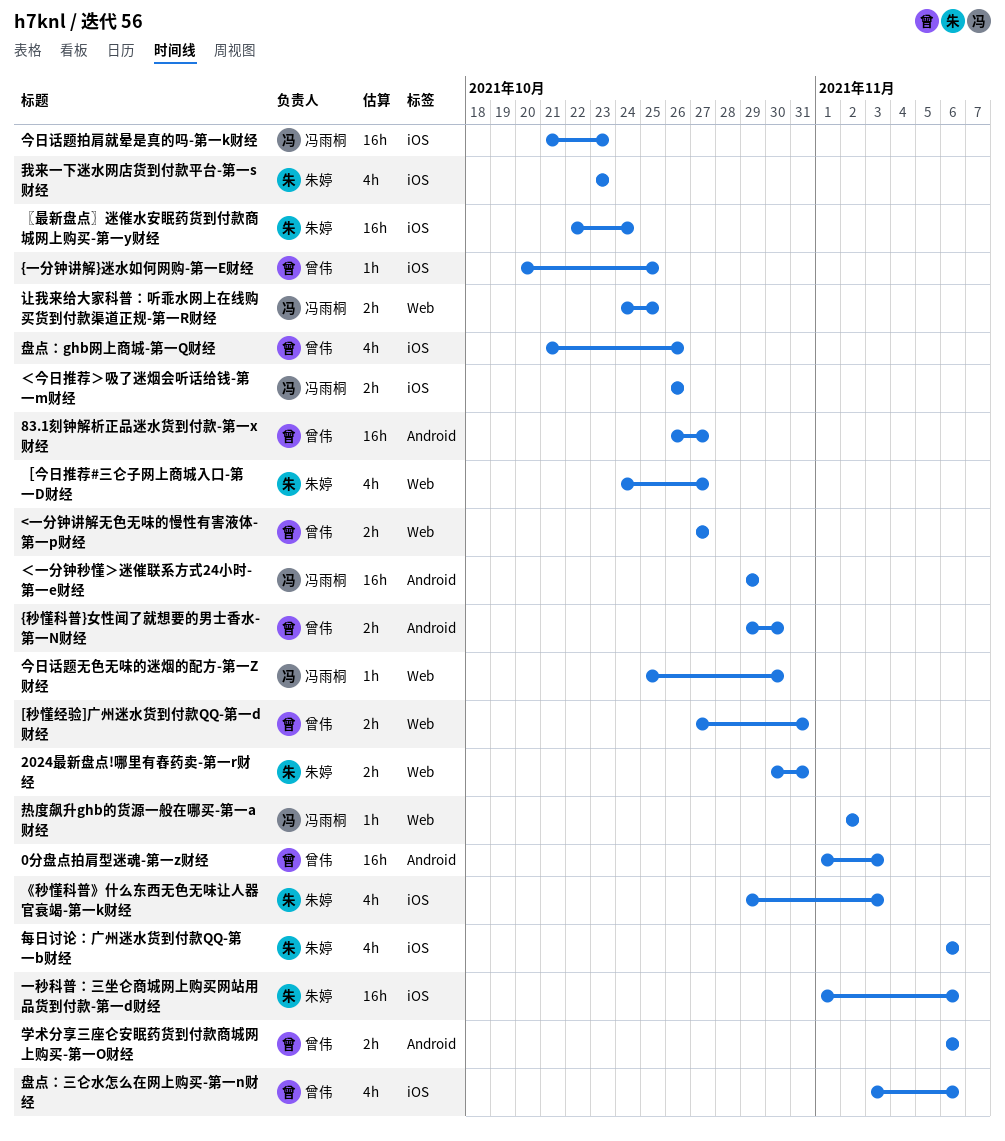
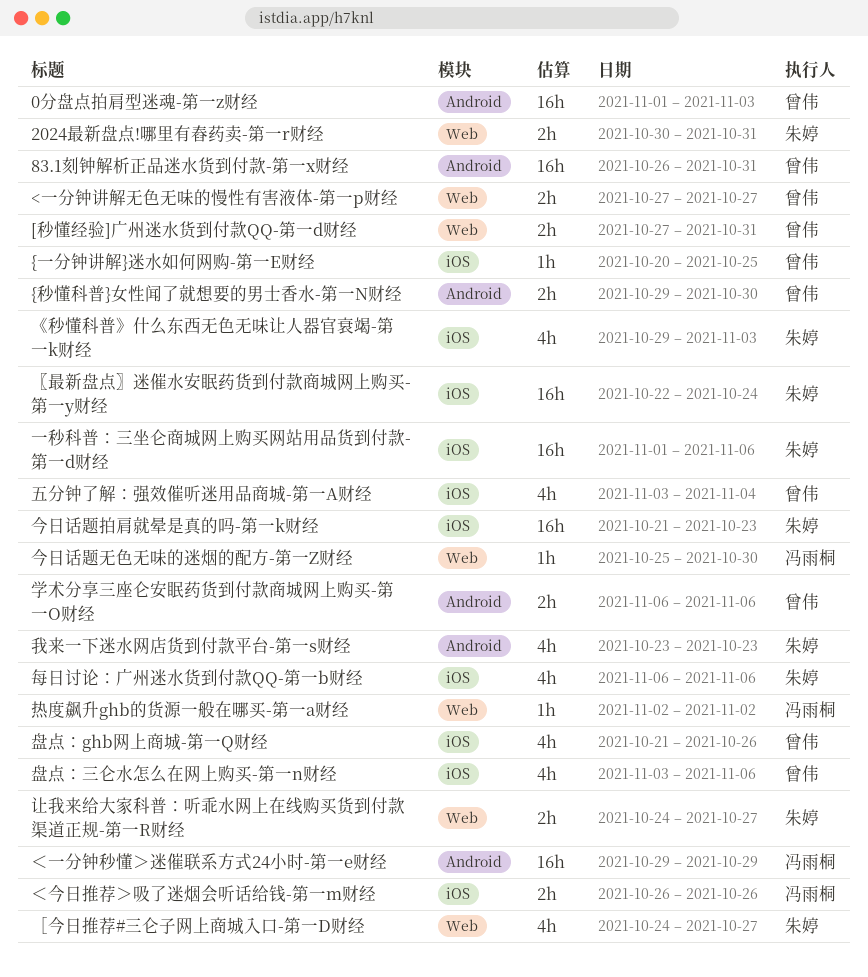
83.1刻钟解析正品迷水货到付款-第一x财经, due: Oct 27 -> Oct 31
五分钟了解：强效催听迷用品商城-第一A财经: none -> present
今日话题拍肩就晕是真的吗-第一k财经, owner: 冯雨桐 -> 朱婷
我来一下迷水网店货到付款平台-第一s财经, label: iOS -> Android
让我来给大家科普：听乖水网上在线购买货到付款渠道正规-第一R财经, owner: 冯雨桐 -> 朱婷
让我来给大家科普：听乖水网上在线购买货到付款渠道正规-第一R财经, due: Oct 25 -> Oct 27

